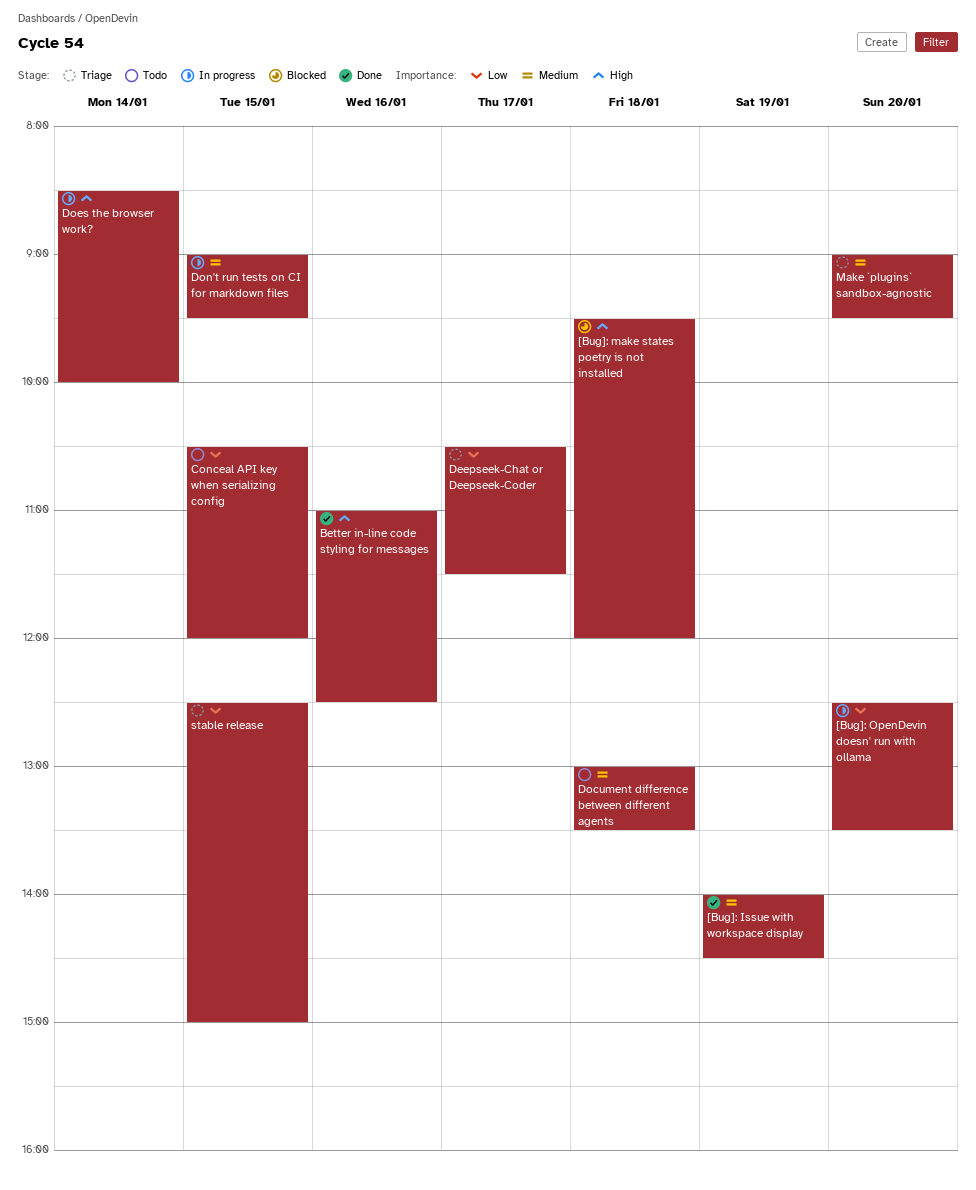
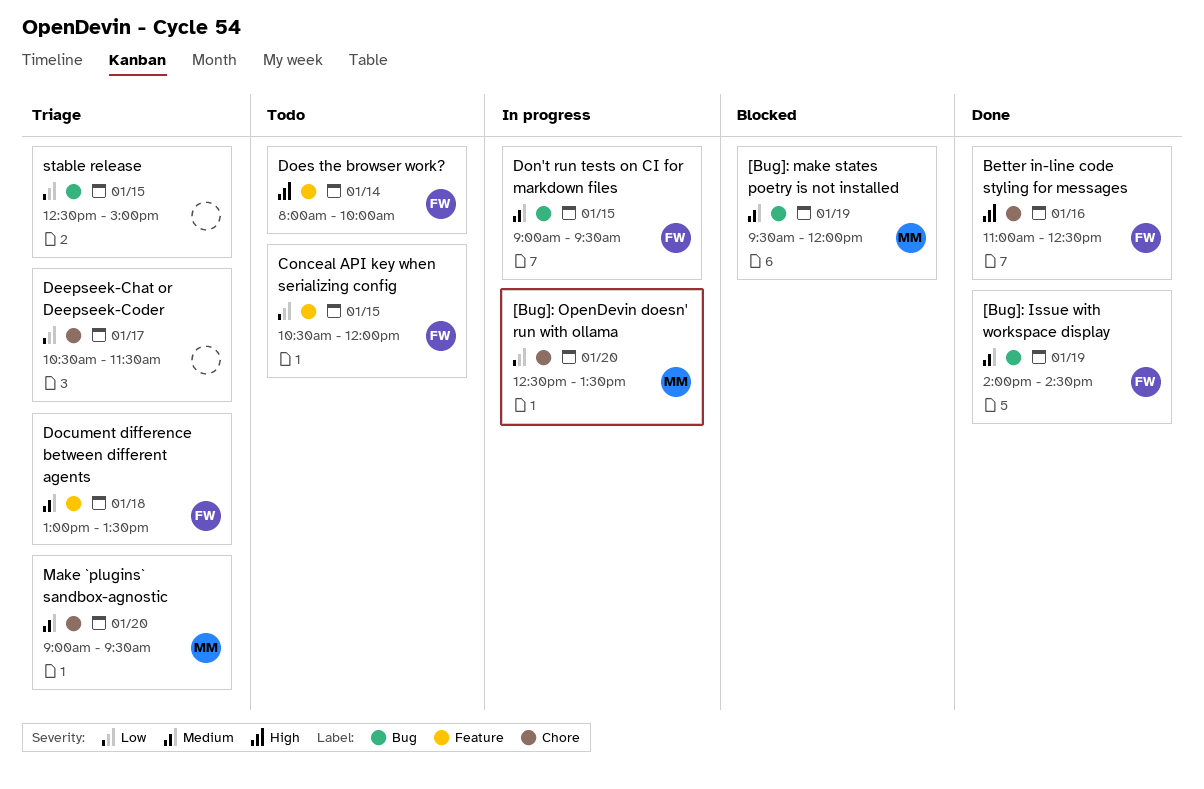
[Bug]: make states poetry is not installed, priority: High -> Medium
[Bug]: make states poetry is not installed, day: Jan 18 -> Jan 19
Document difference between different agents, status: Todo -> Triage
Does the browser work?, status: In progress -> Todo
Does the browser work?, begins: 08:30 -> 08:00

